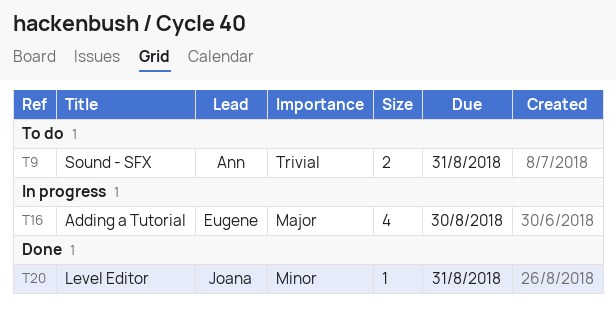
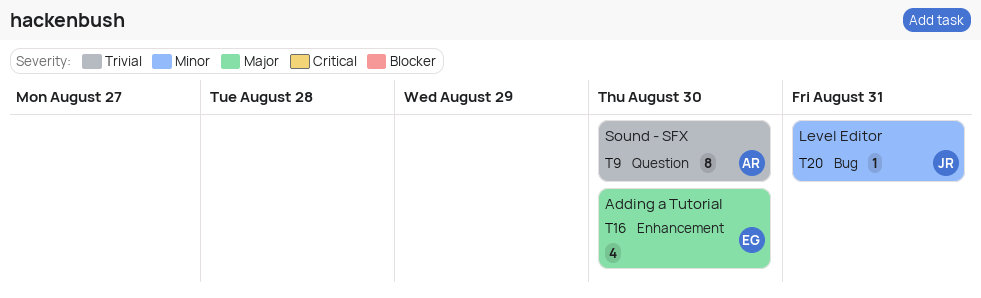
T9, estimate: 2 -> 8
T9, due: Aug 31 -> Aug 30

